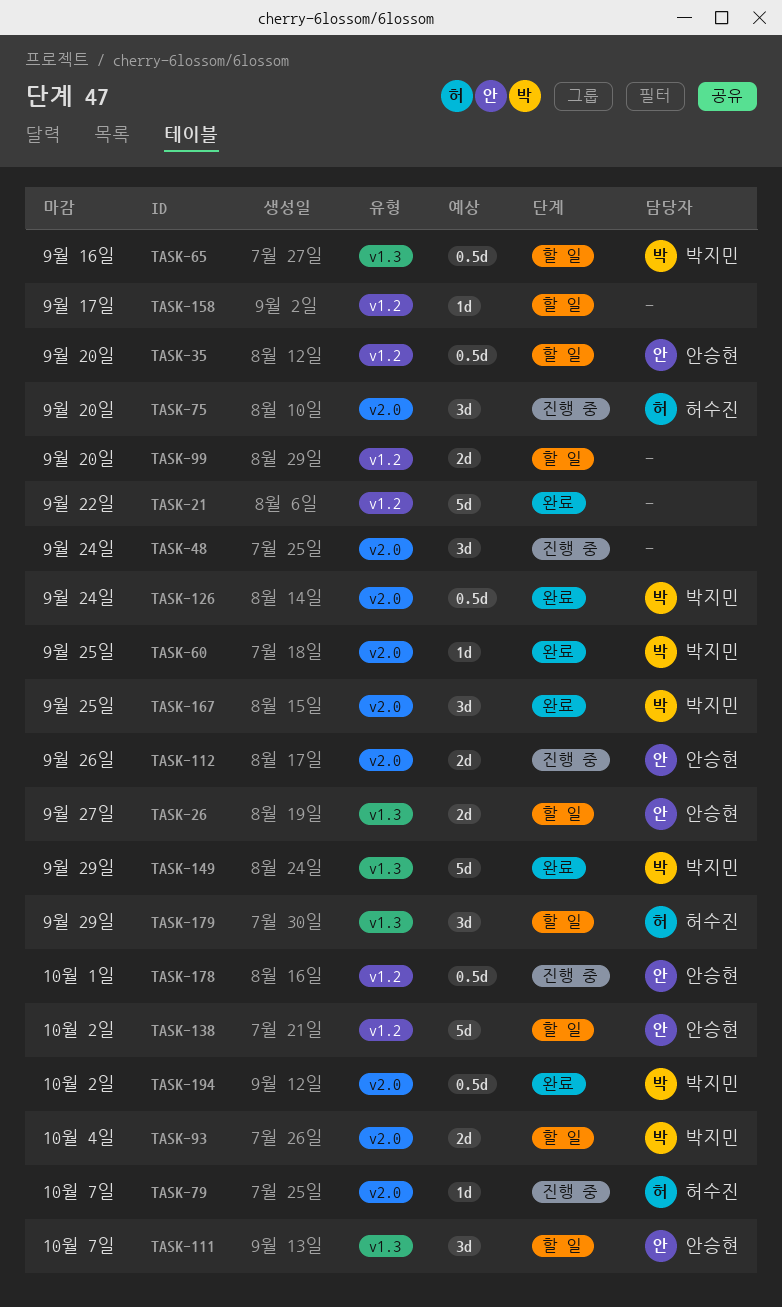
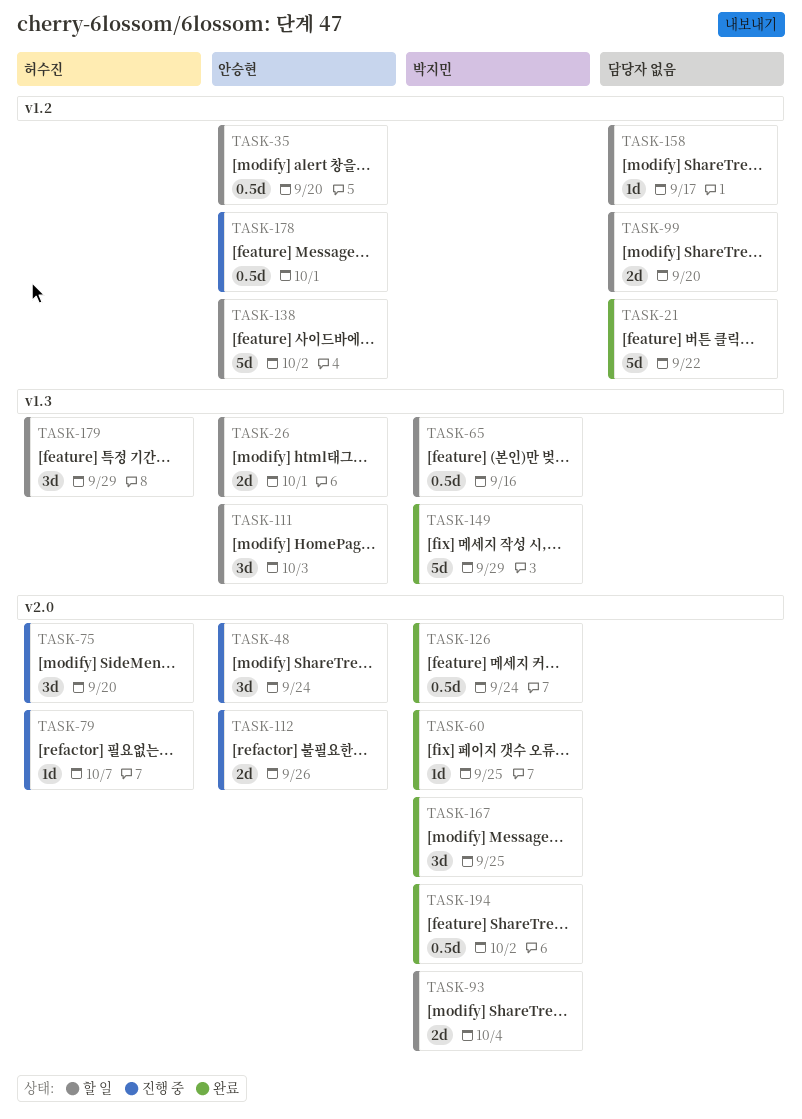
TASK-26, due: Sep 27 -> Oct 1
TASK-48, owner: none -> 안승현
TASK-111, due: Oct 7 -> Oct 3

